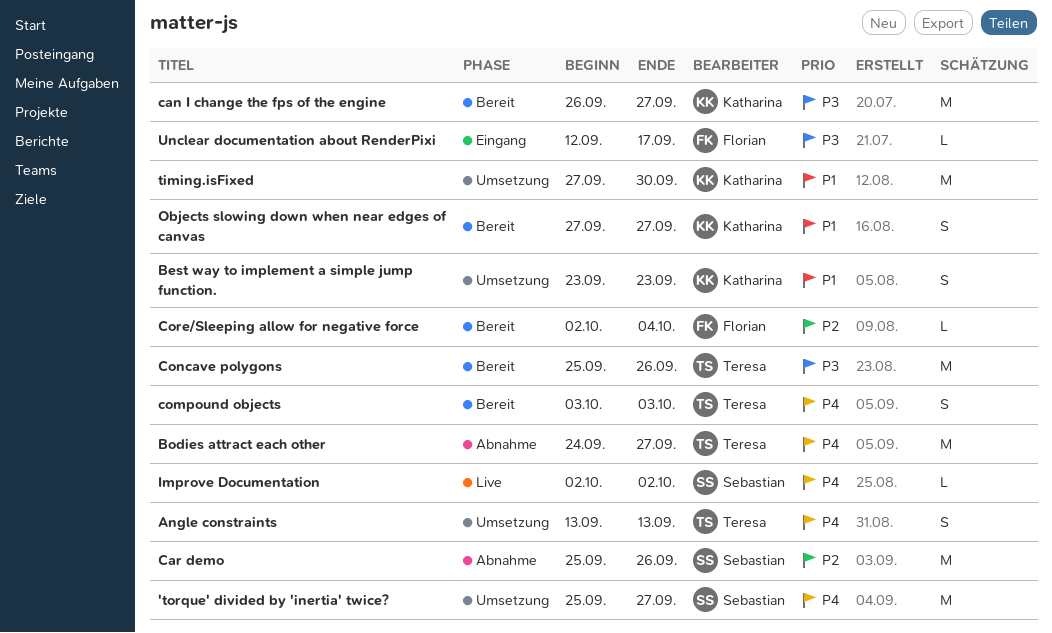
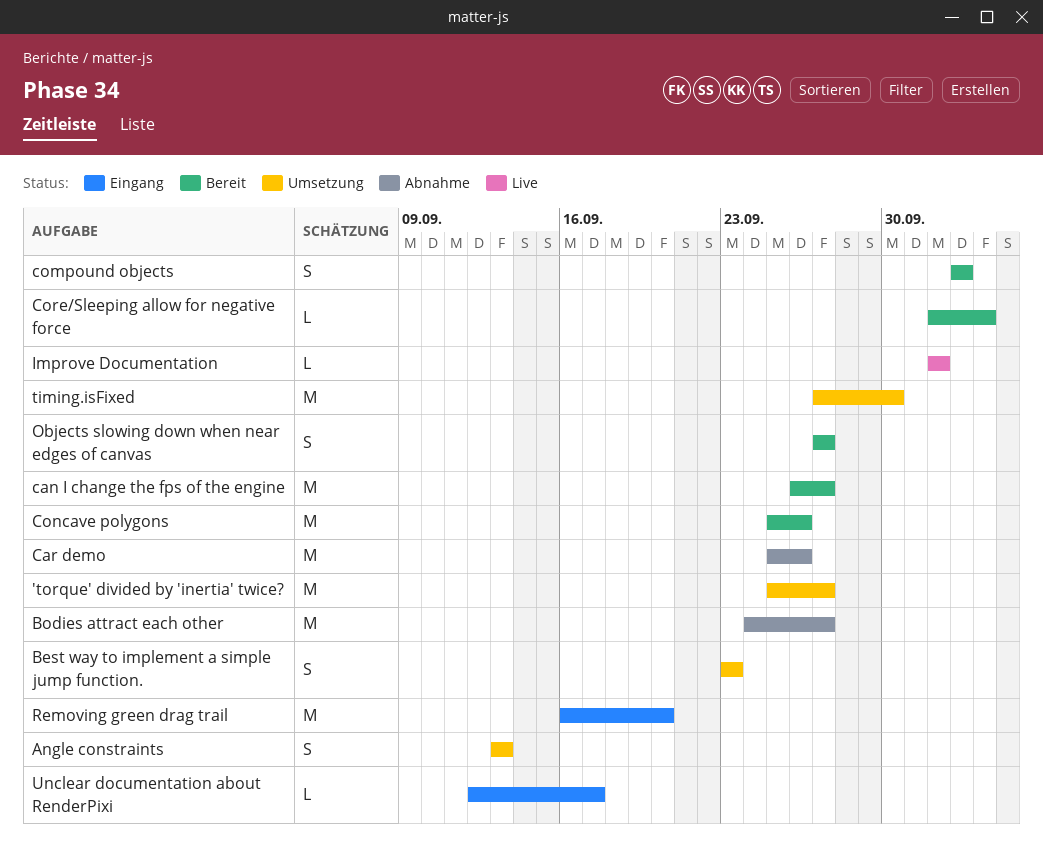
Removing green drag trail: none -> present

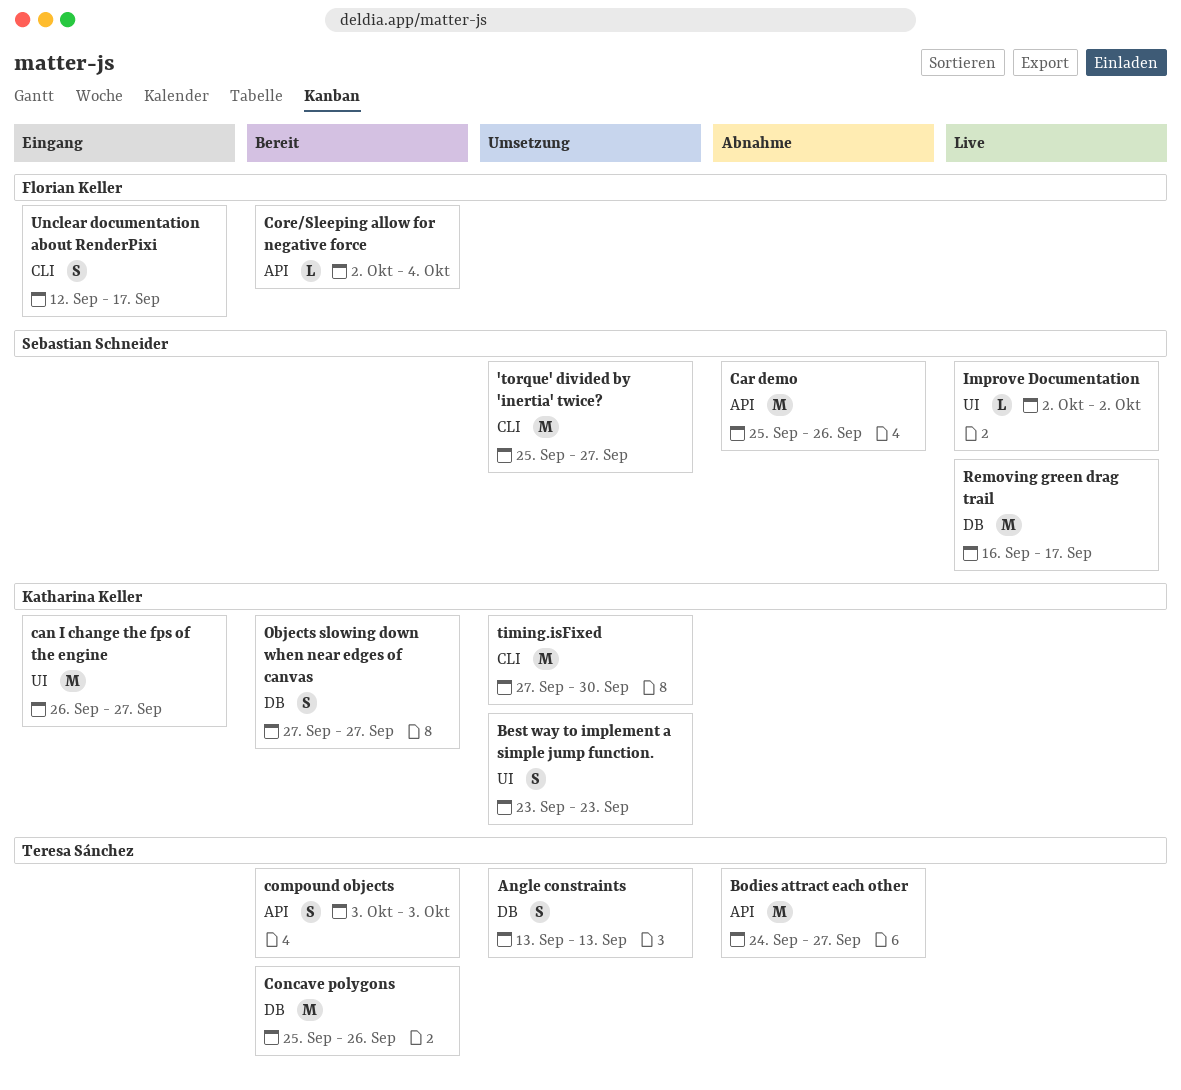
can I change the fps of the engine, status: Bereit -> Eingang
Removing green drag trail, status: Eingang -> Live
Removing green drag trail, due: Sep 20 -> Sep 17
Unclear documentation about RenderPixi, estimate: L -> S

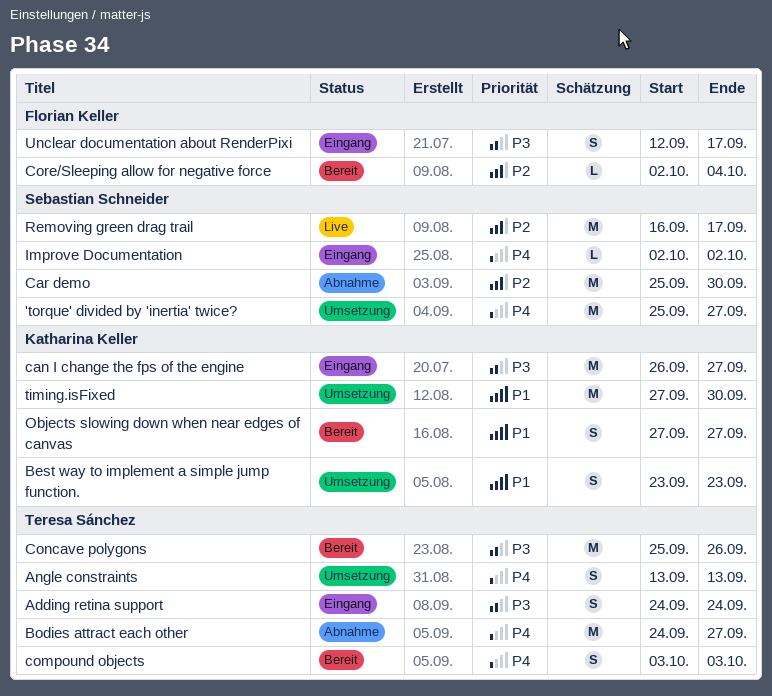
Adding retina support: none -> present
Car demo, due: Sep 26 -> Sep 30
Improve Documentation, status: Live -> Eingang

